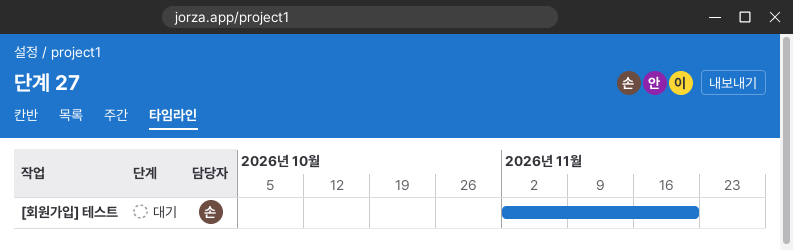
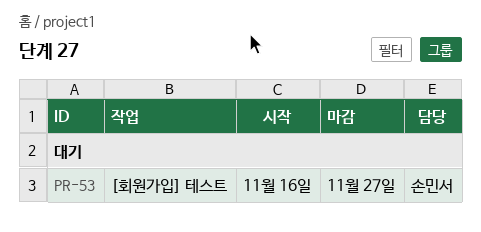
[회원가입] 테스트, start: Nov 2 -> Nov 16
[회원가입] 테스트, due: Nov 20 -> Nov 27

